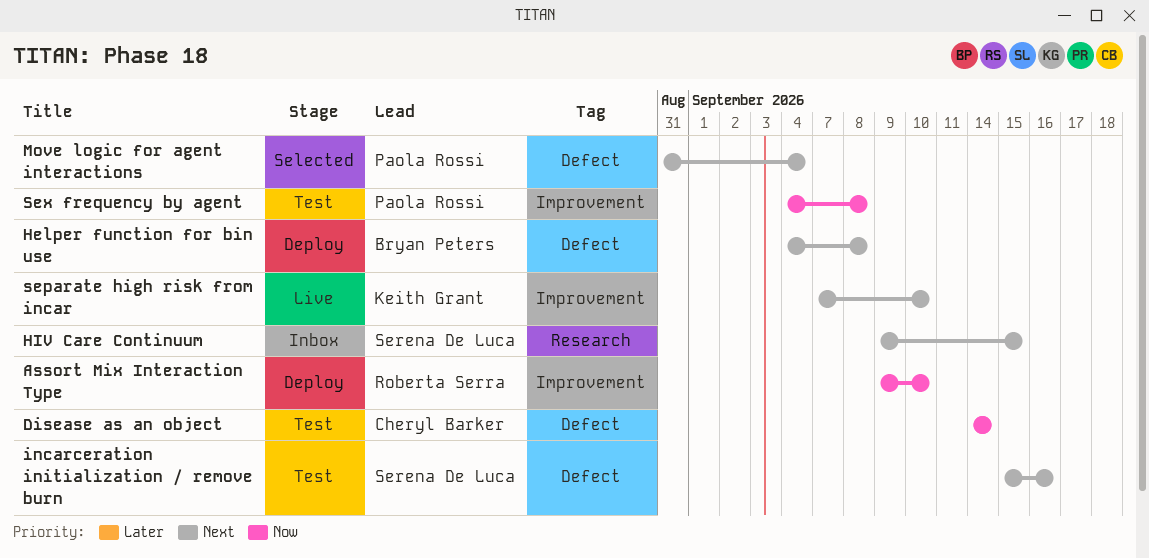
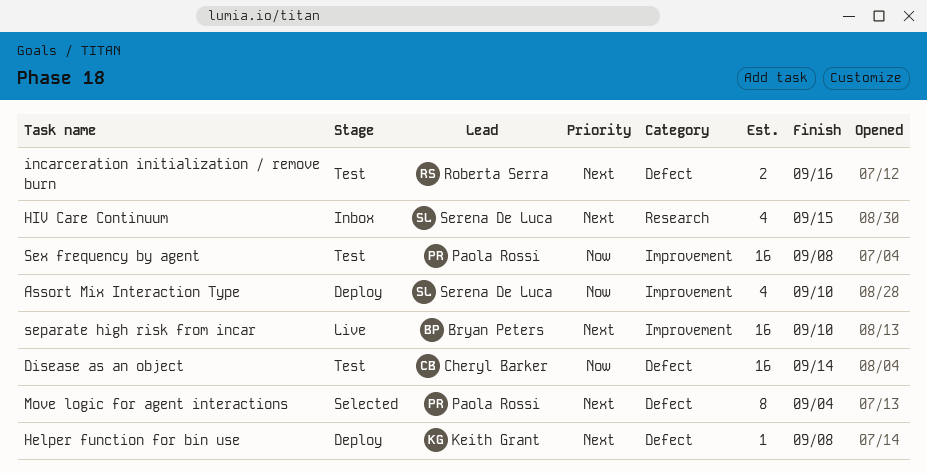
Assort Mix Interaction Type, owner: Roberta Serra -> Serena De Luca
Helper function for bin use, owner: Bryan Peters -> Keith Grant
incarceration initialization / remove burn, owner: Serena De Luca -> Roberta Serra
separate high risk from incar, owner: Keith Grant -> Bryan Peters

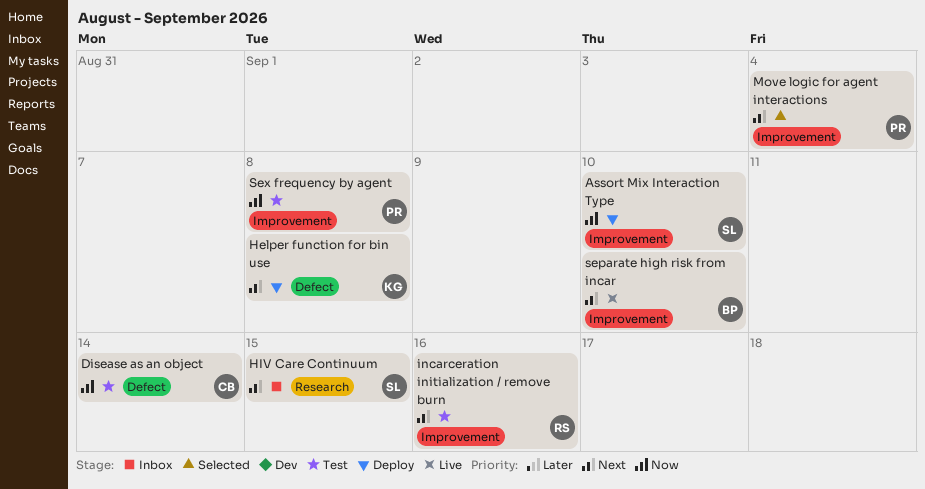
incarceration initialization / remove burn, label: Defect -> Improvement
Move logic for agent interactions, label: Defect -> Improvement

